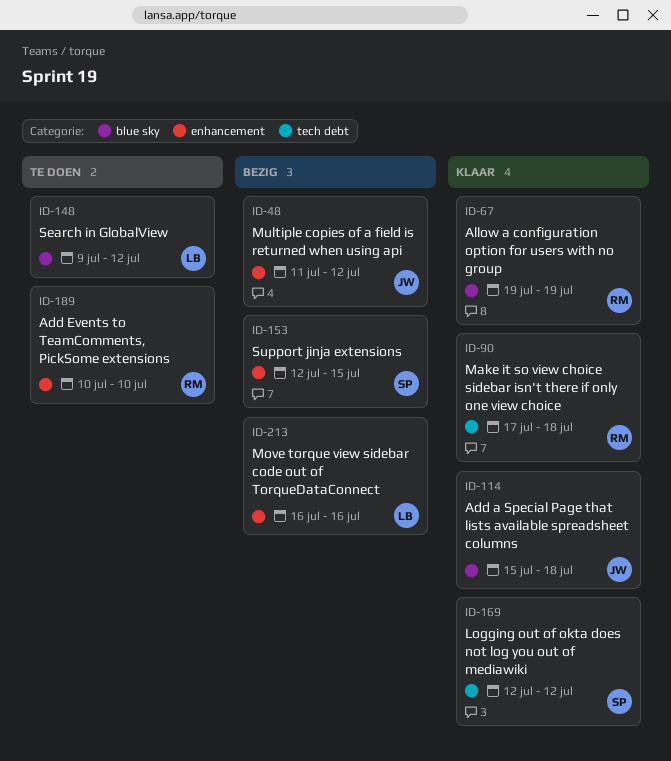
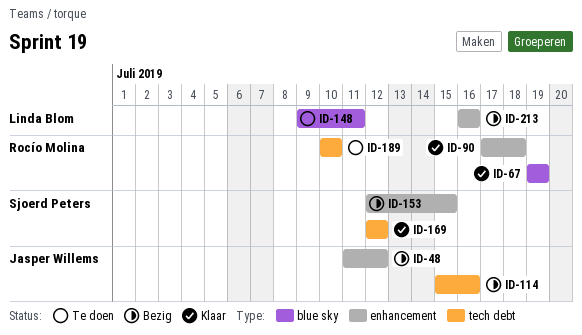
ID-90, label: tech debt -> enhancement
ID-114, status: Klaar -> Bezig
ID-114, label: blue sky -> tech debt
ID-114, due: Jul 18 -> Jul 16
ID-148, due: Jul 12 -> Jul 11
ID-189, label: enhancement -> tech debt

